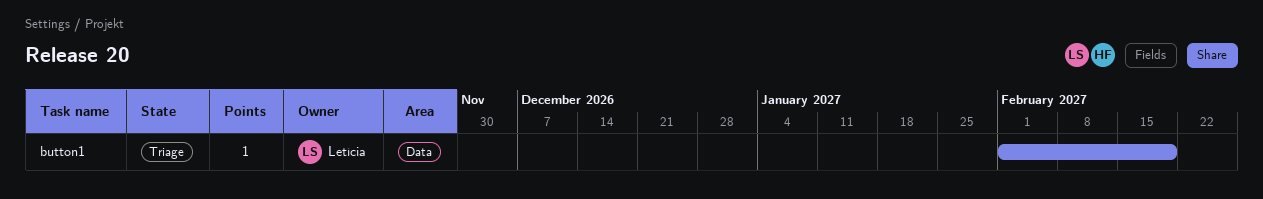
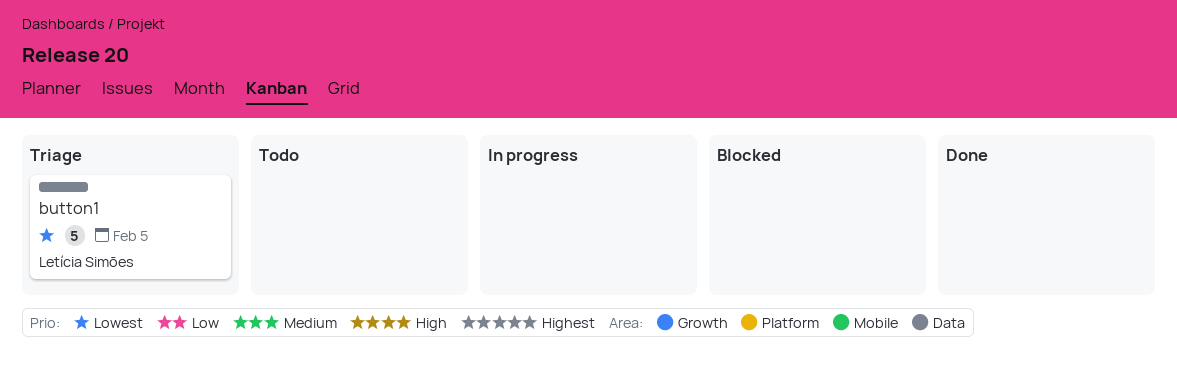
button1, estimate: 1 -> 5
button1, due: Feb 19 -> Feb 5

